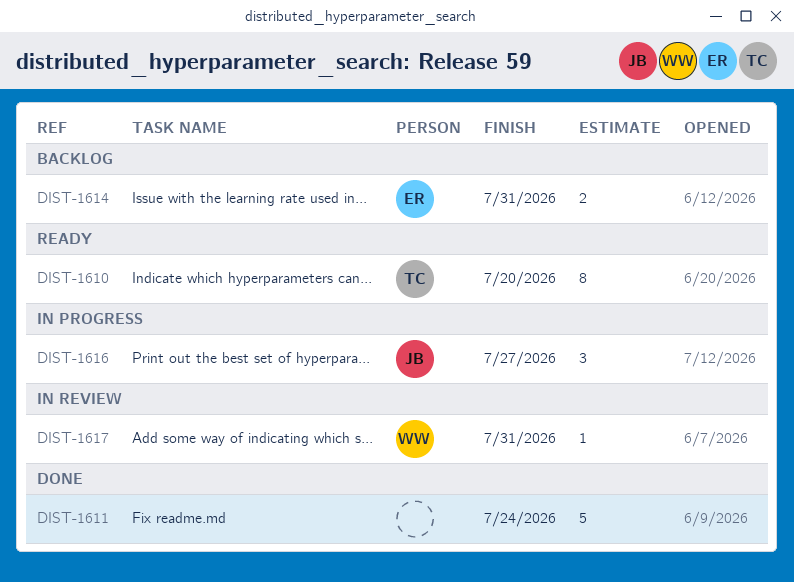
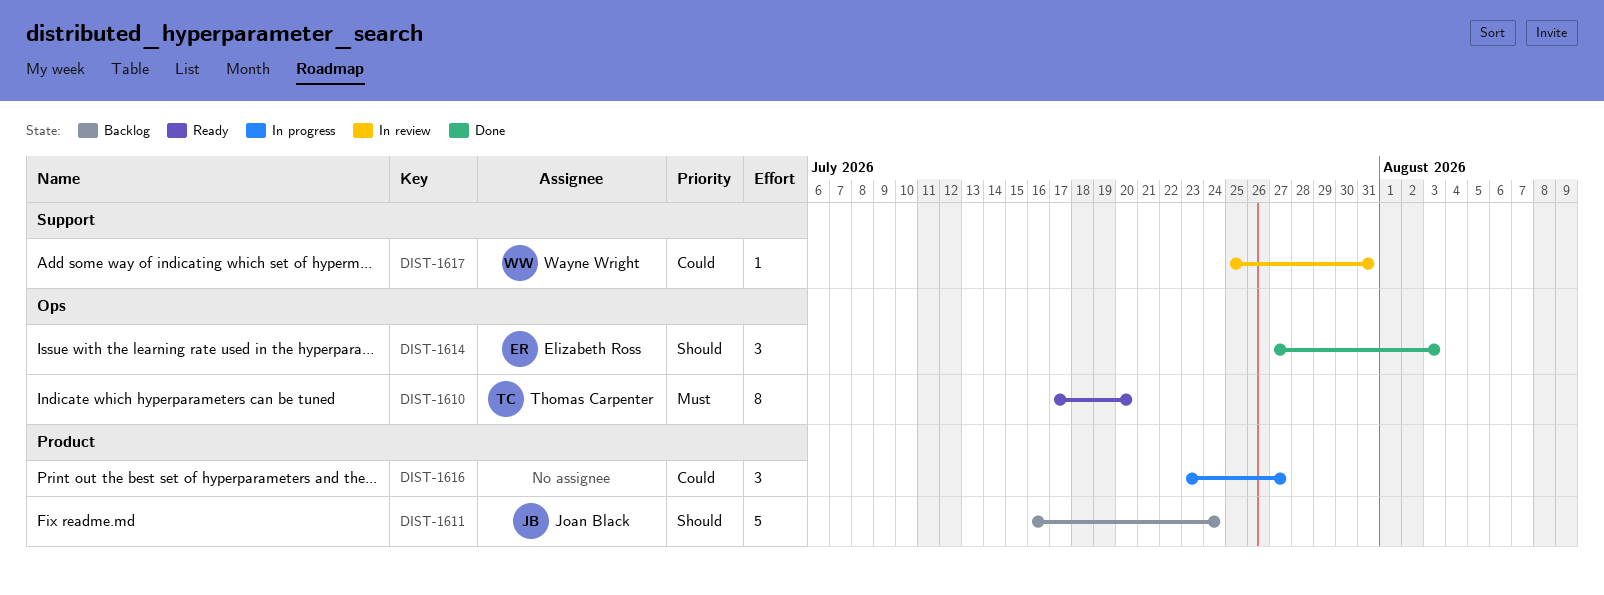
DIST-1611, status: Done -> Backlog
DIST-1611, owner: none -> Joan Black
DIST-1614, status: Backlog -> Done
DIST-1614, estimate: 2 -> 3
DIST-1614, due: Jul 31 -> Aug 3
DIST-1616, owner: Joan Black -> none

